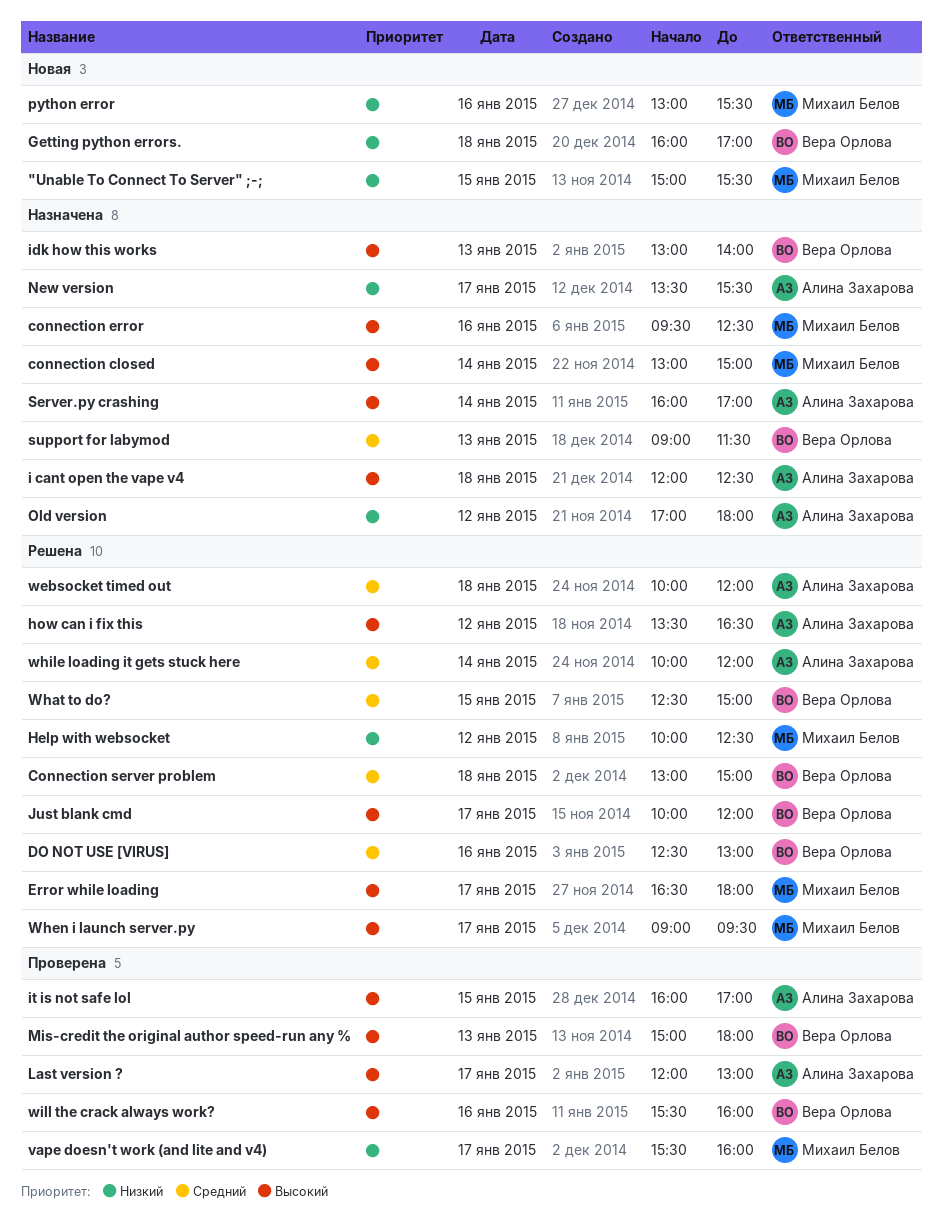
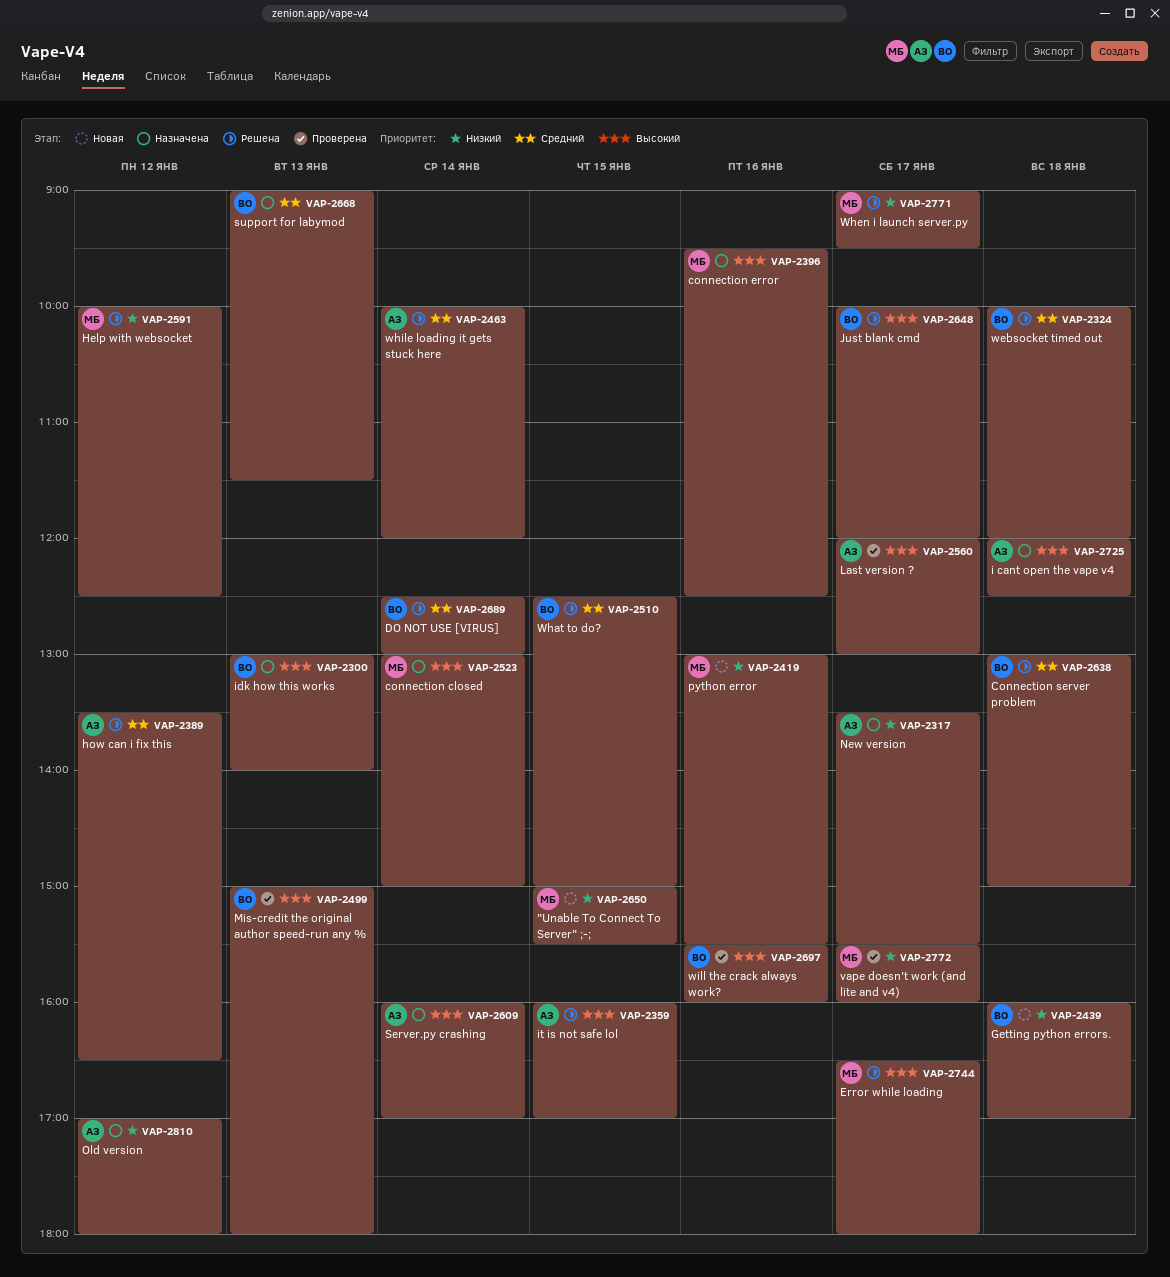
DO NOT USE [VIRUS], day: Jan 16 -> Jan 14
how can i fix this, priority: Высокий -> Средний
it is not safe lol, status: Проверена -> Решена
websocket timed out, owner: Алина Захарова -> Вера Орлова
When i launch server.py, priority: Высокий -> Низкий

